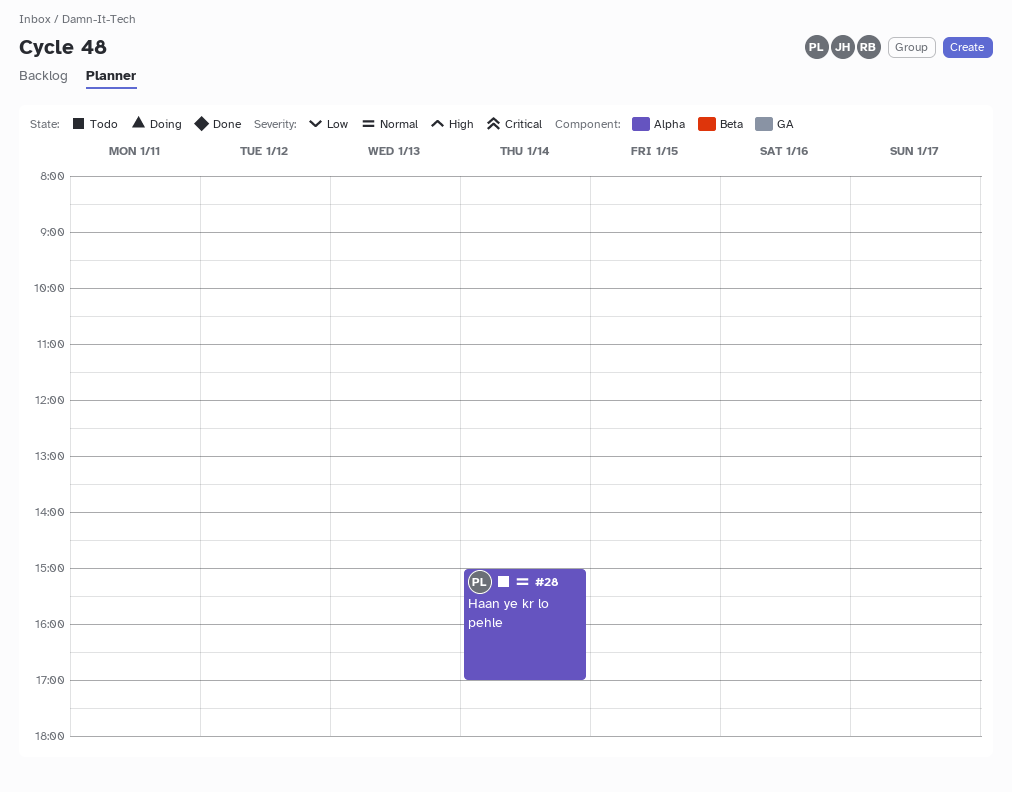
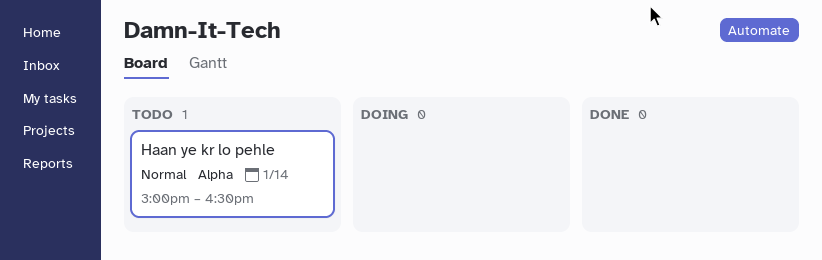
Haan ye kr lo pehle, ends: 17:00 -> 16:30

